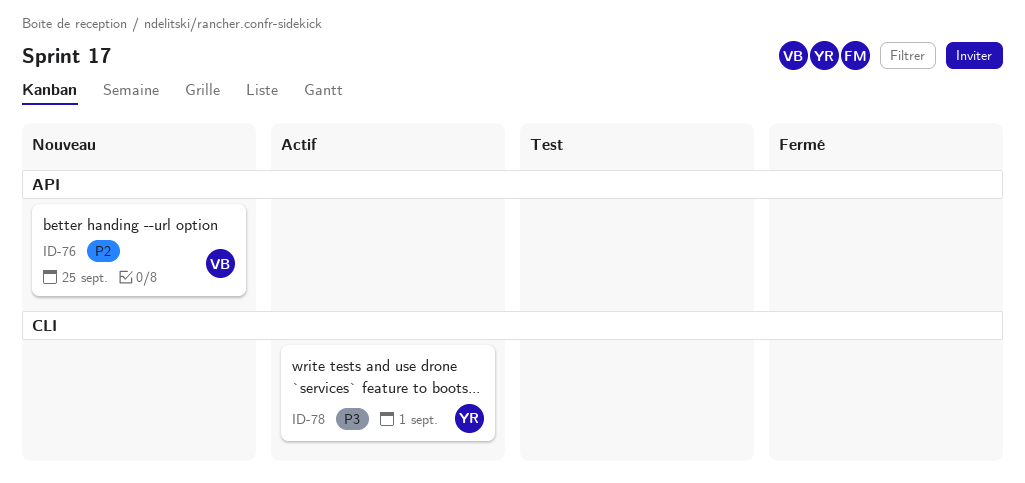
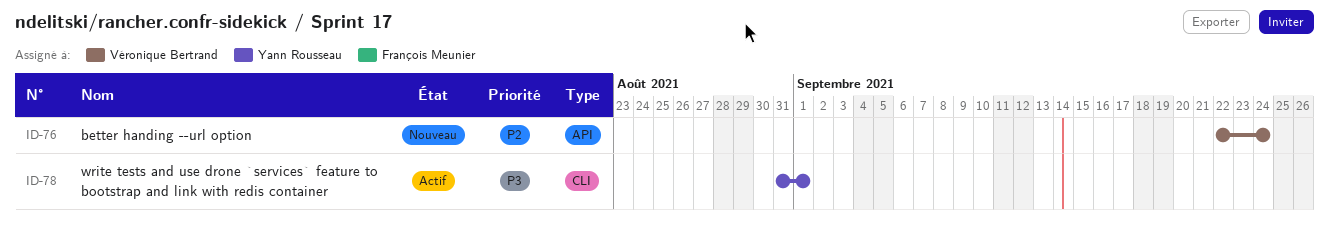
ID-76, due: Sep 25 -> Sep 24

